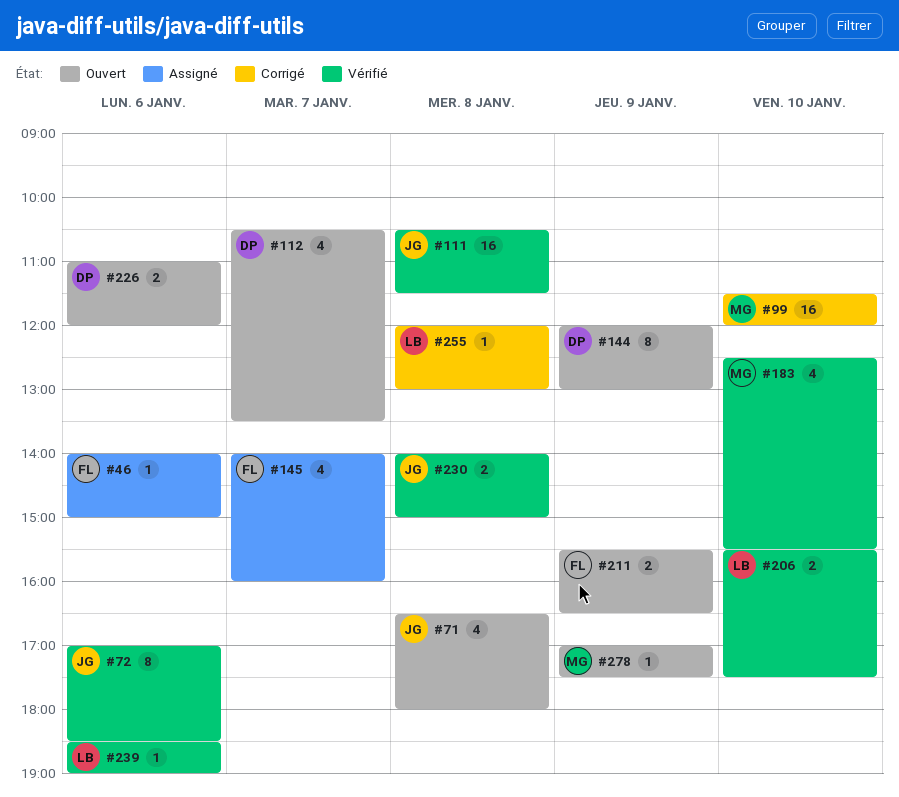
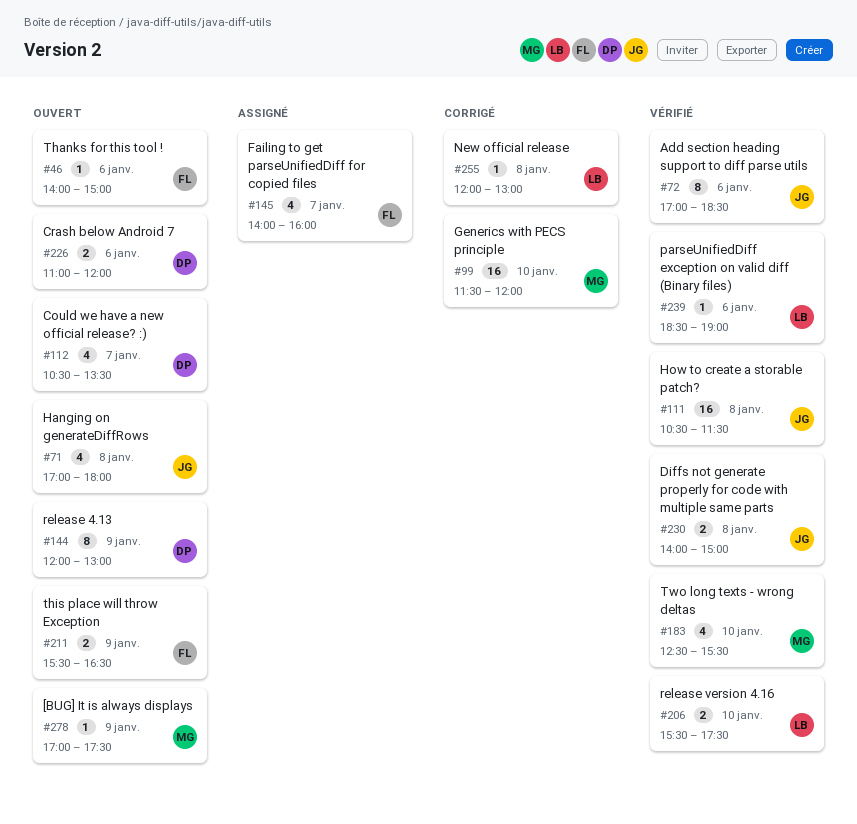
#46, status: Assigné -> Ouvert
#71, begins: 16:30 -> 17:00

